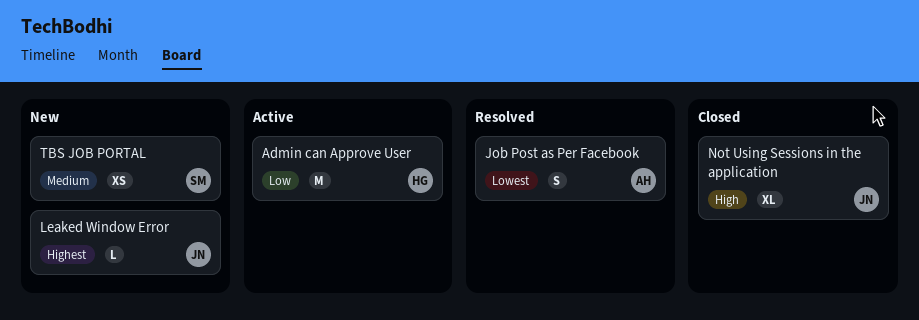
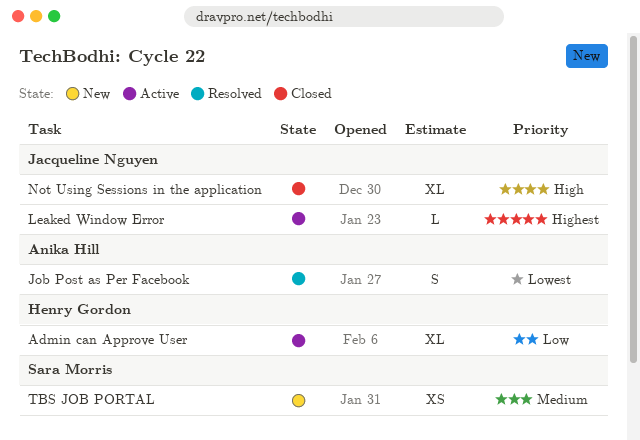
Admin can Approve User, estimate: M -> XL
Leaked Window Error, status: New -> Active

